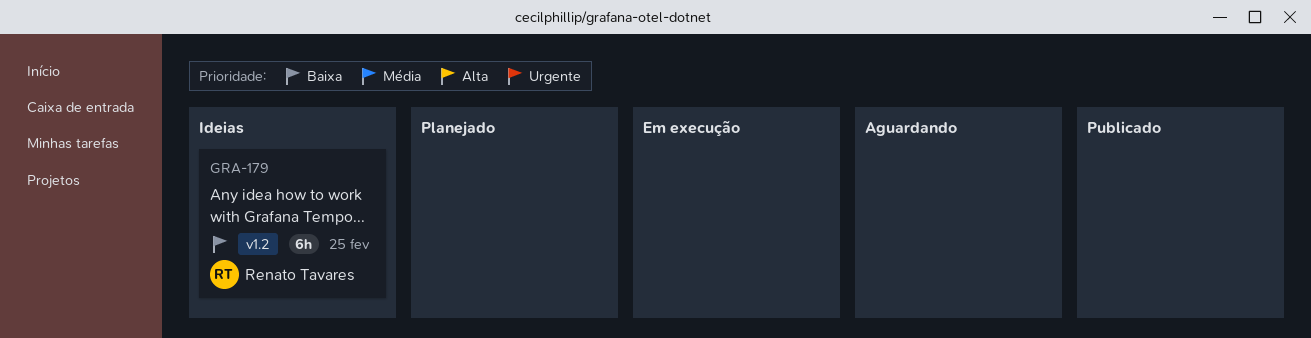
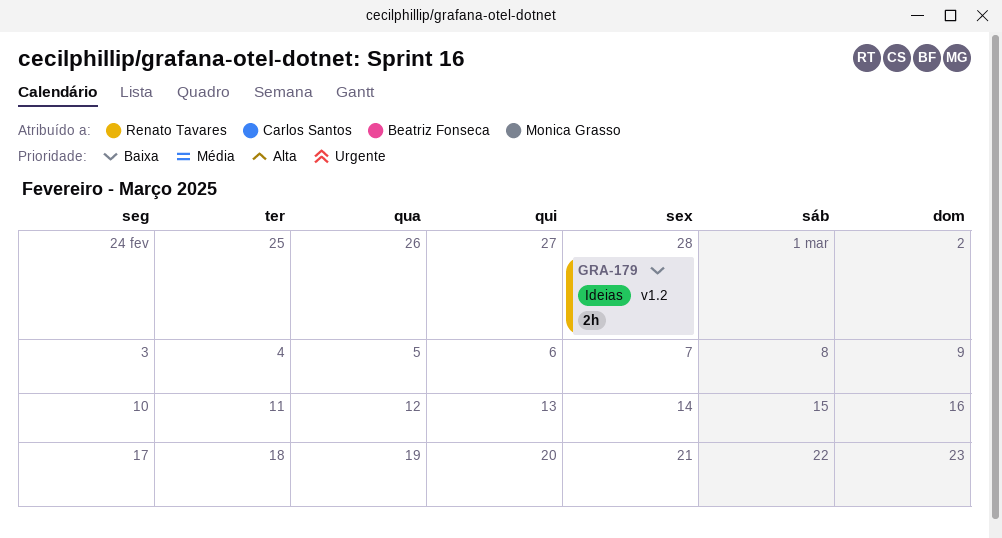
GRA-179, estimate: 6h -> 2h
GRA-179, due: Feb 25 -> Feb 28

